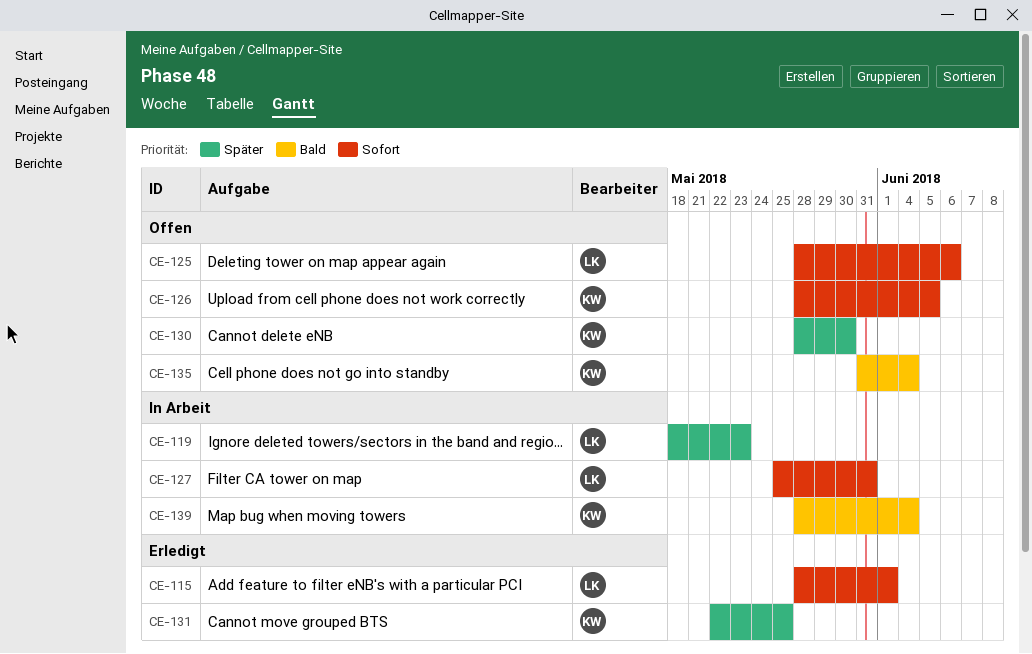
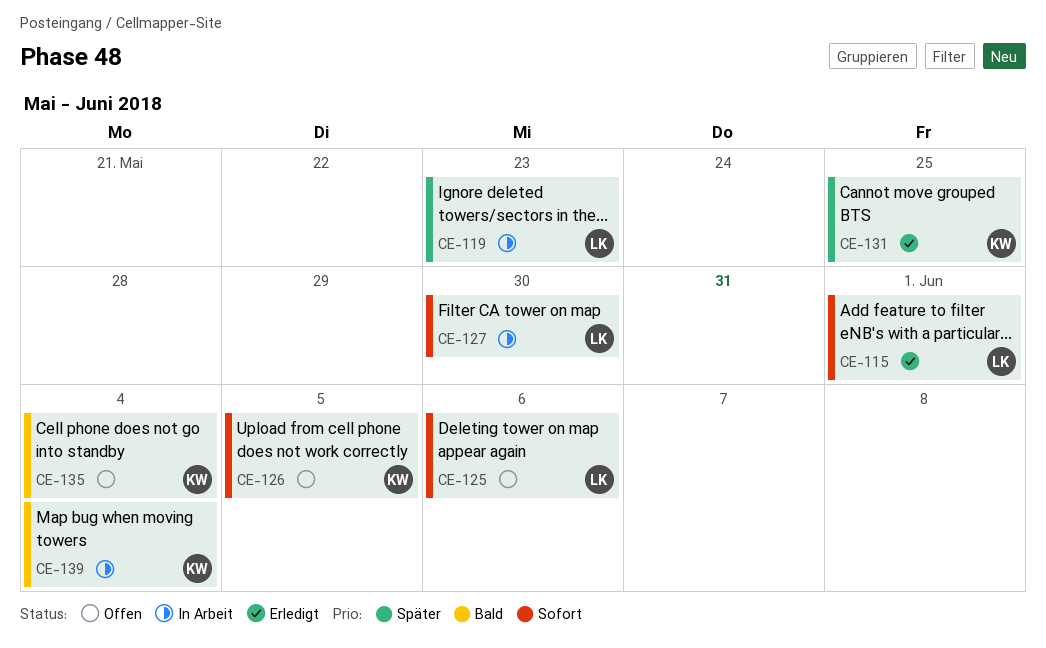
CE-127, due: May 31 -> May 30
CE-130: present -> none

